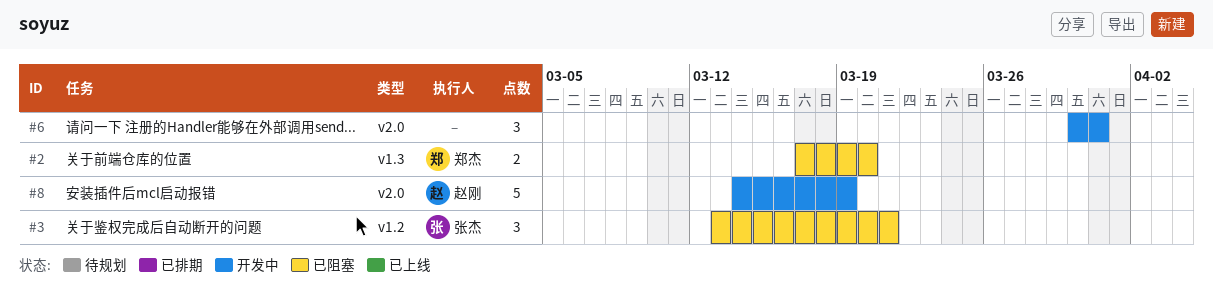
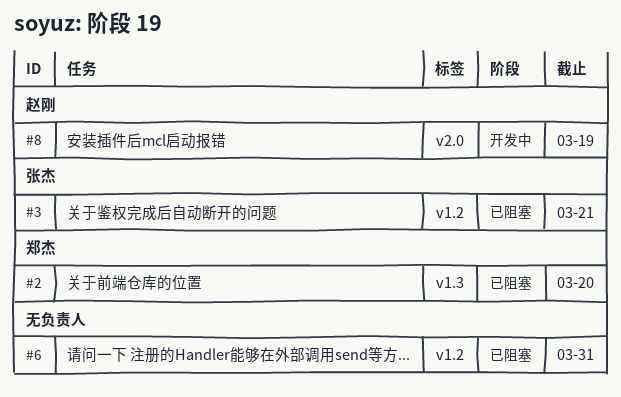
#6, status: 开发中 -> 已阻塞
#6, label: v2.0 -> v1.2

